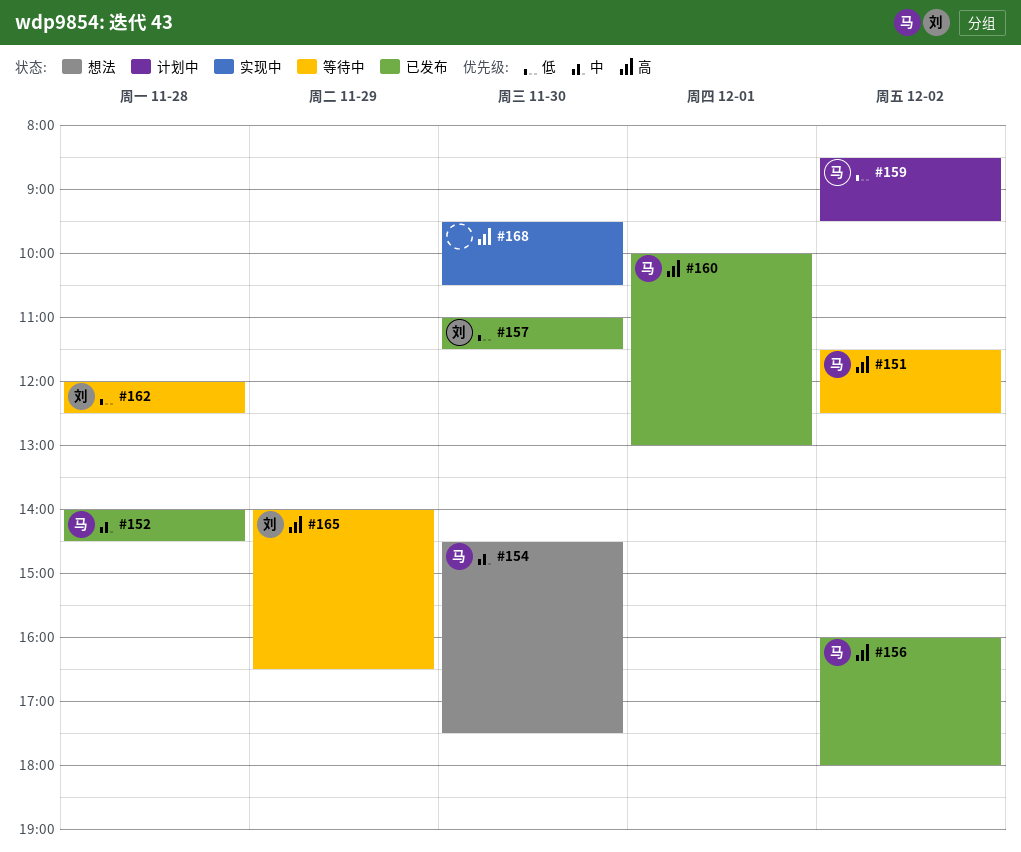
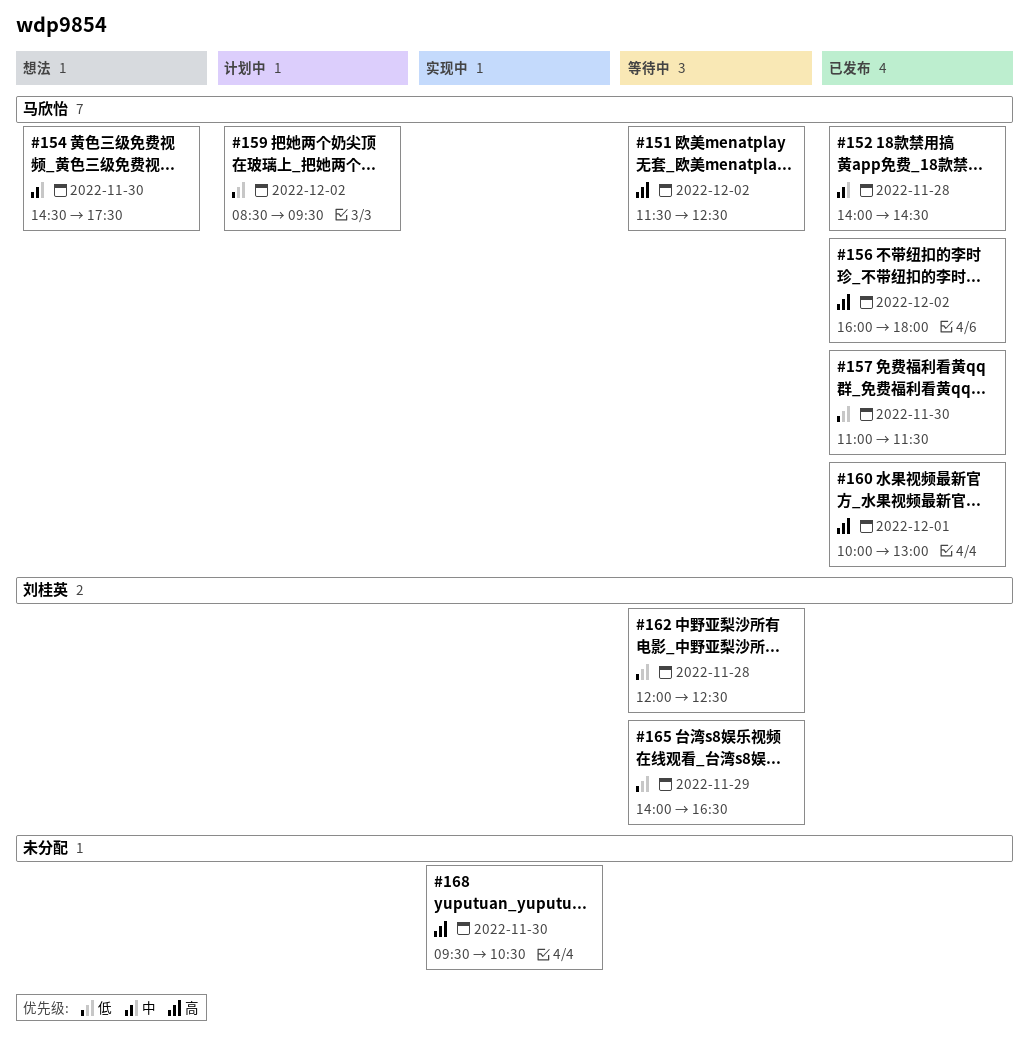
#157, owner: 刘桂英 -> 马欣怡
#165, priority: 高 -> 低

